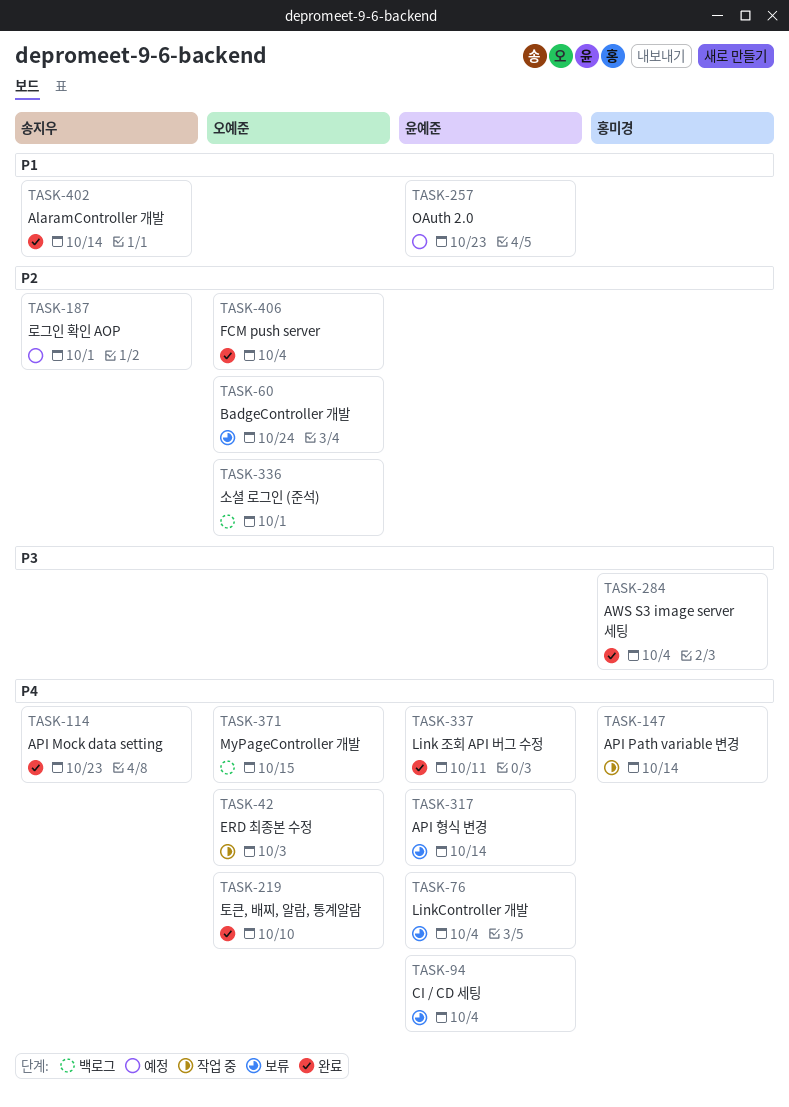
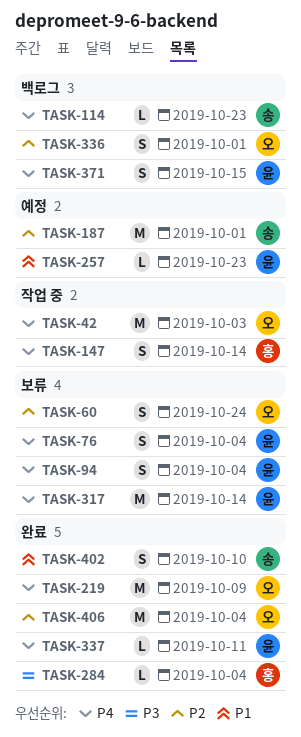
TASK-114, status: 완료 -> 백로그
TASK-219, due: Oct 10 -> Oct 9
TASK-371, owner: 오예준 -> 윤예준
TASK-402, due: Oct 14 -> Oct 10

